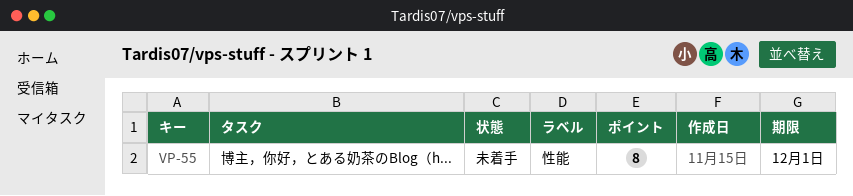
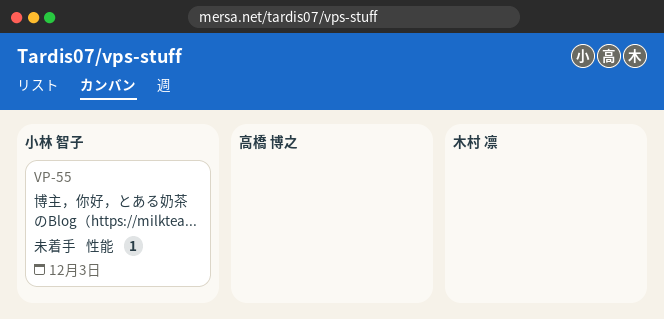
VP-55, estimate: 8 -> 1
VP-55, due: Dec 1 -> Dec 3

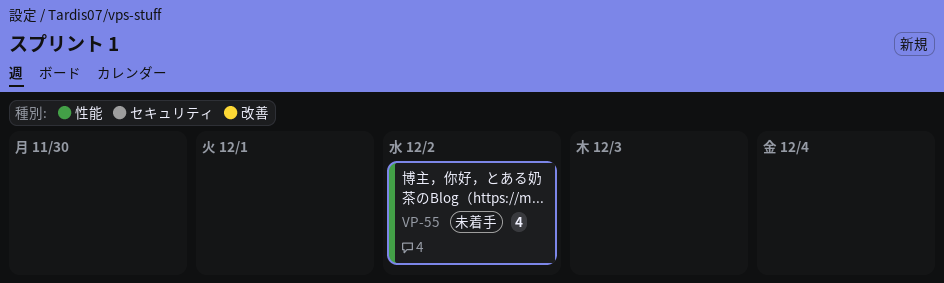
VP-55, estimate: 1 -> 4
VP-55, due: Dec 3 -> Dec 2

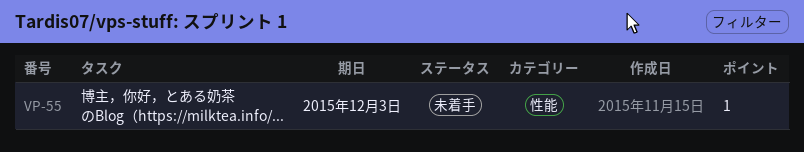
VP-55, estimate: 4 -> 1
VP-55, due: Dec 2 -> Dec 3

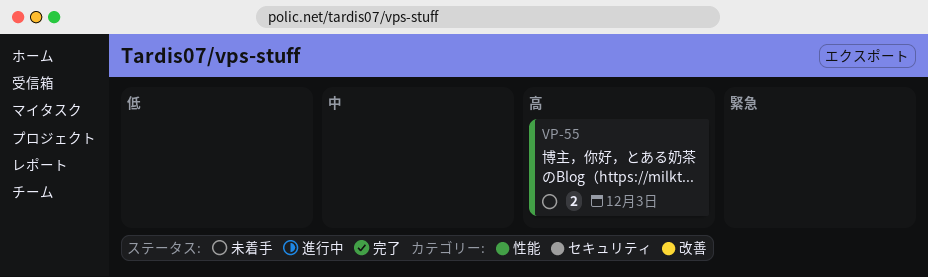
VP-55, estimate: 1 -> 2

